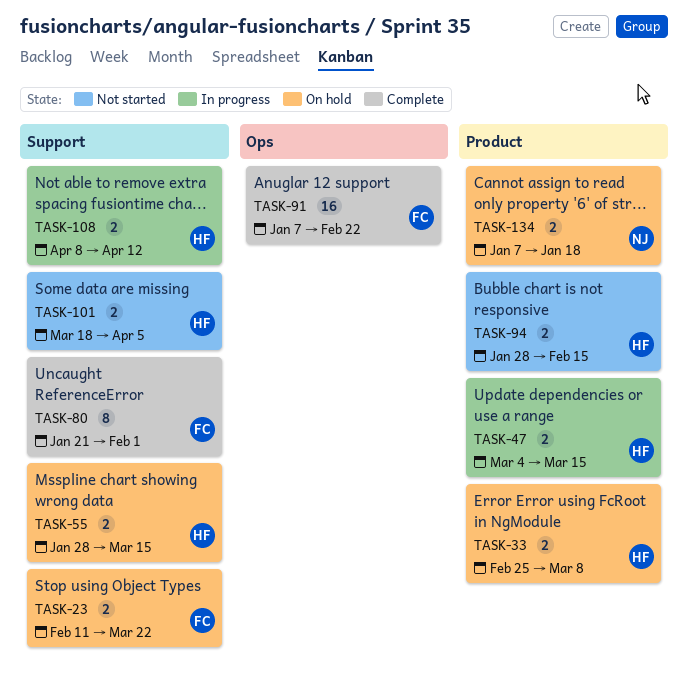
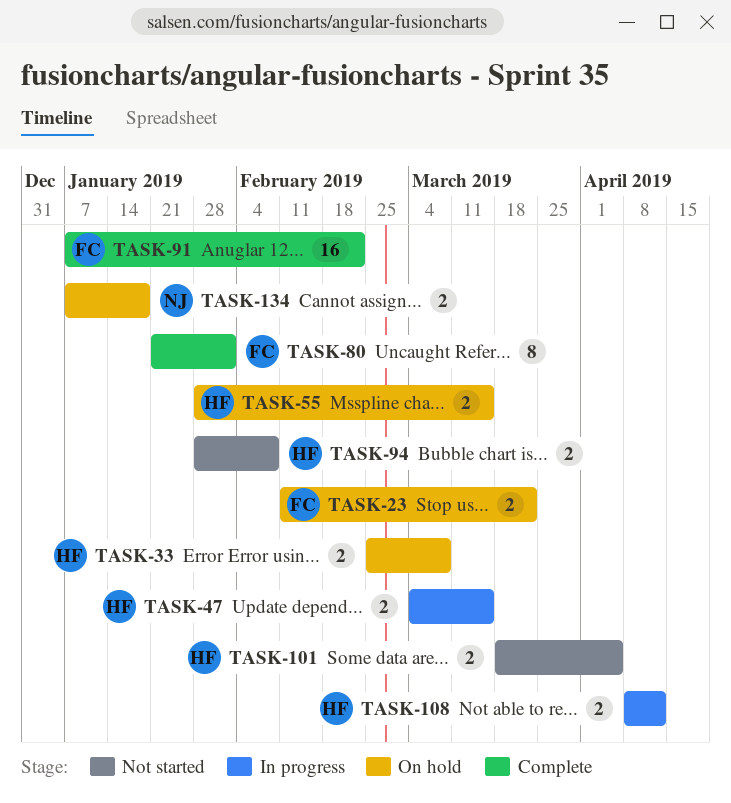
TASK-94, due: Feb 15 -> Feb 8

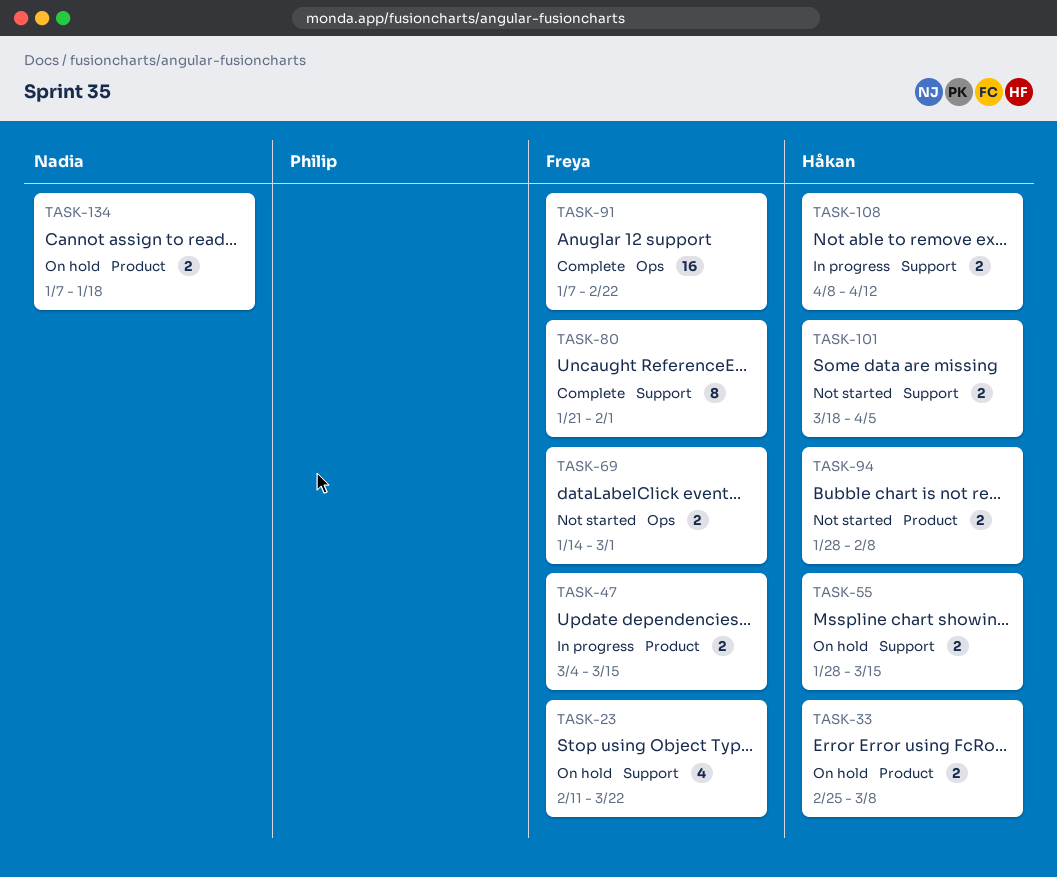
TASK-23, estimate: 2 -> 4
TASK-47, owner: Håkan -> Freya
TASK-69: none -> present

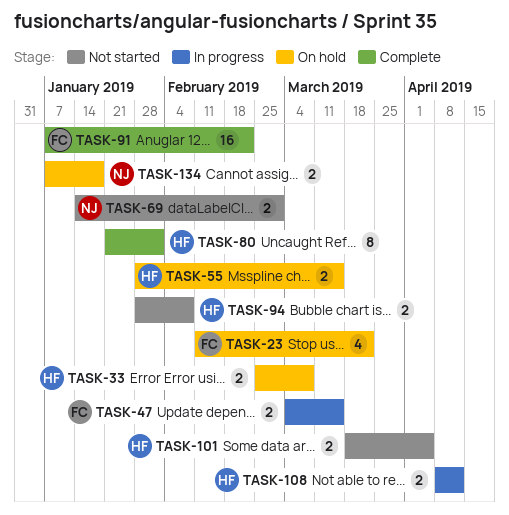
TASK-69, owner: Freya -> Nadia
TASK-80, owner: Freya -> Håkan

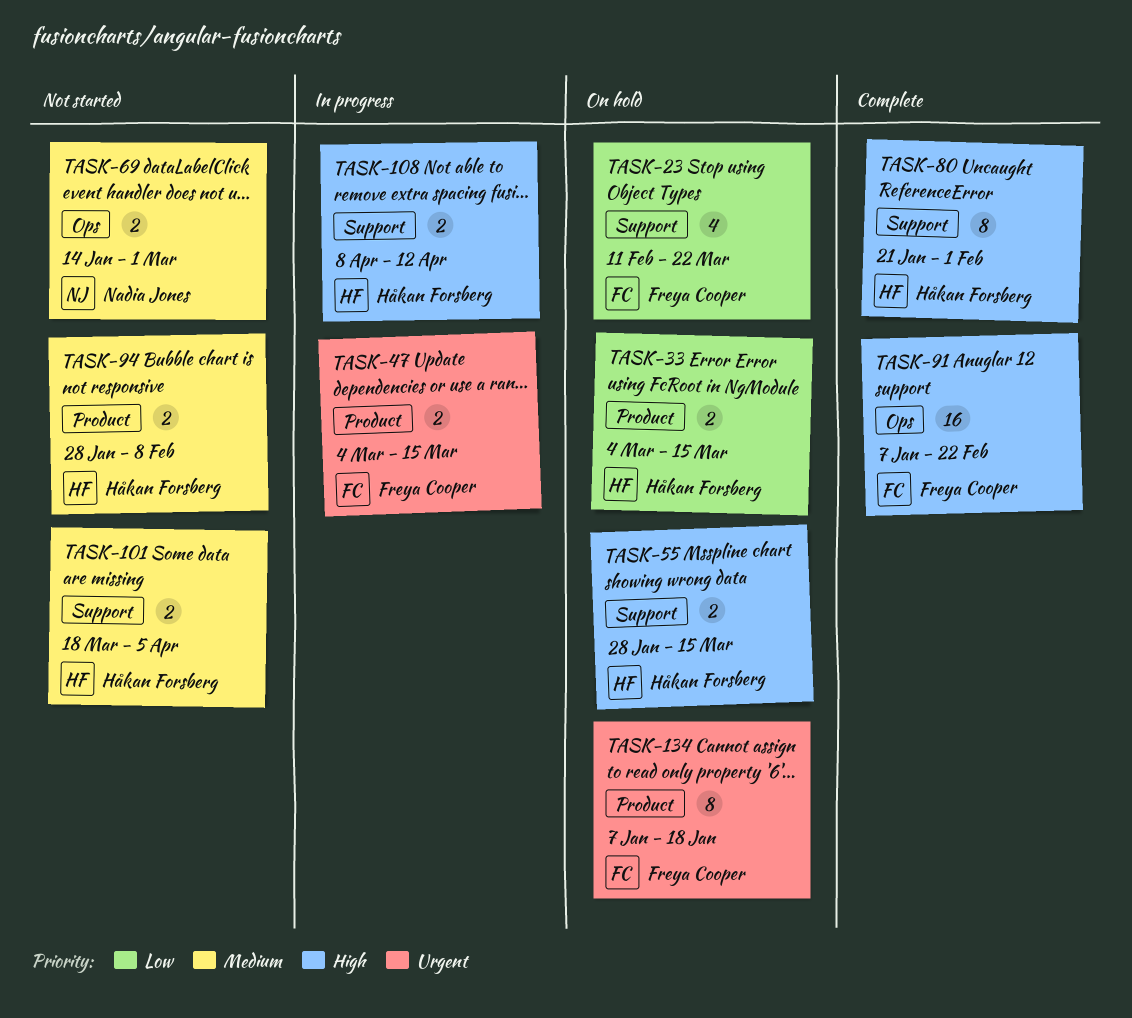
TASK-33, start: Feb 25 -> Mar 4
TASK-33, due: Mar 8 -> Mar 15
TASK-134, owner: Nadia Jones -> Freya Cooper
TASK-134, estimate: 2 -> 8

